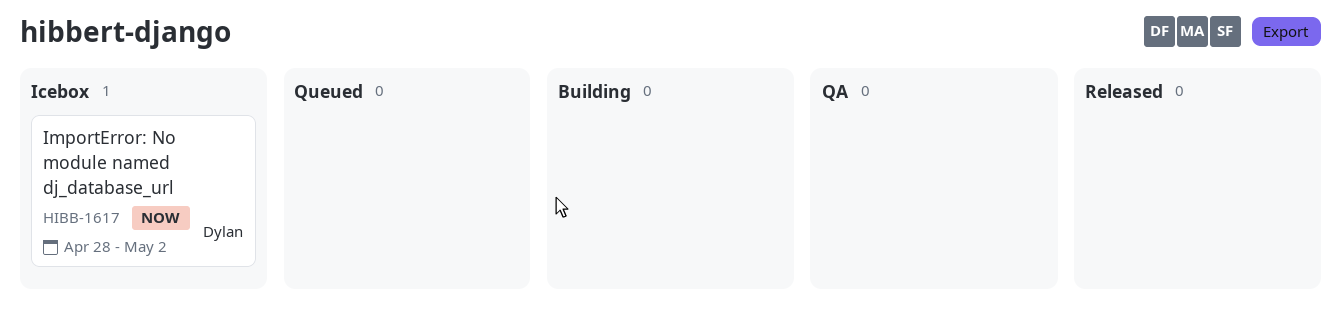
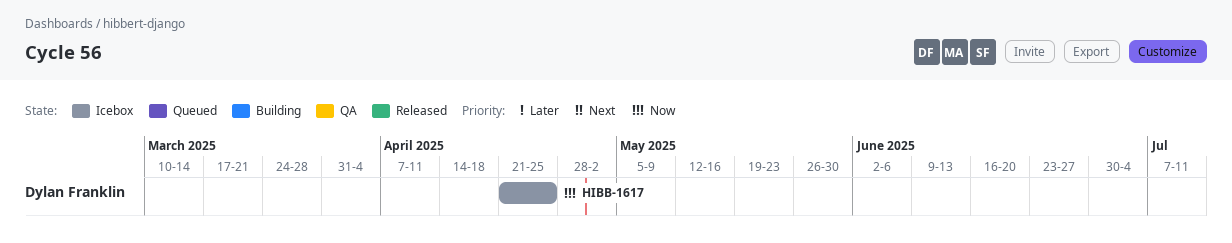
HIBB-1617, start: Apr 28 -> Apr 21
HIBB-1617, due: May 2 -> Apr 25

